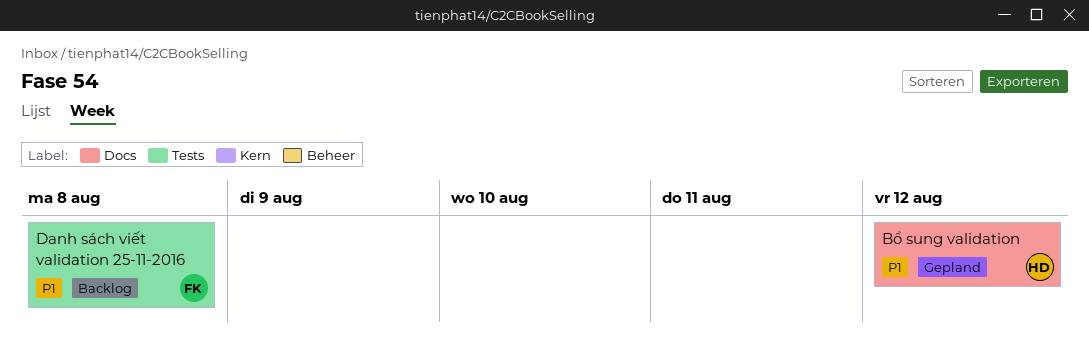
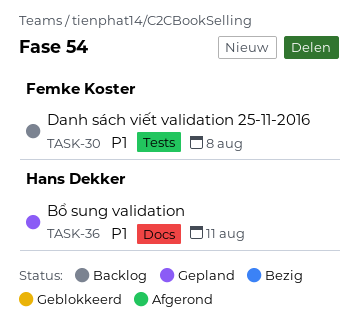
Bổ sung validation, due: Aug 12 -> Aug 11

